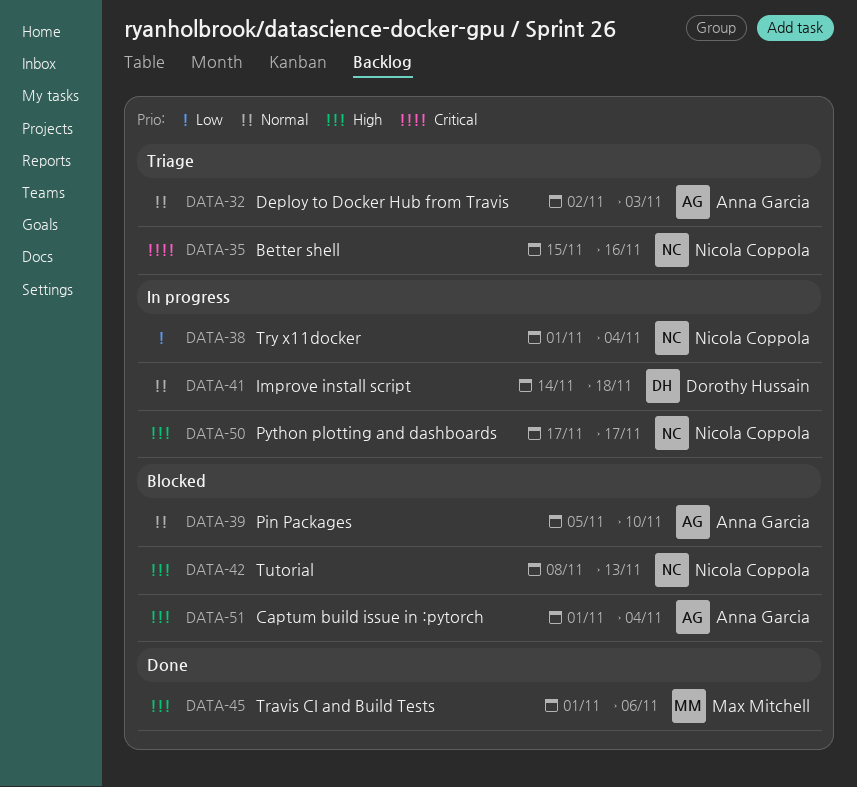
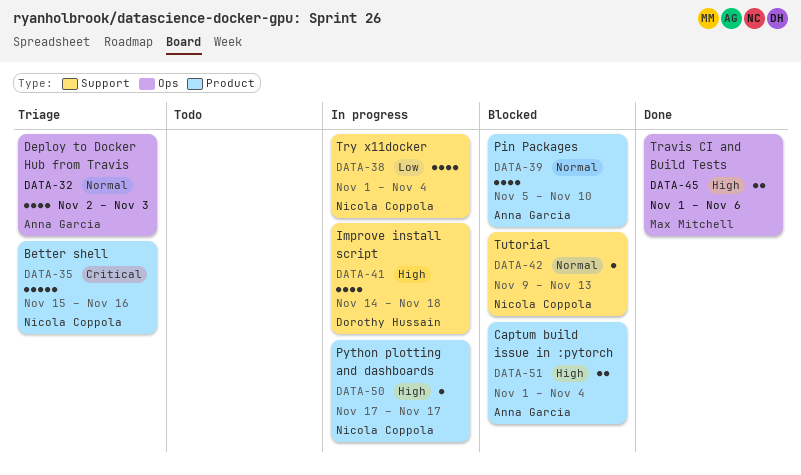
DATA-41, priority: Normal -> High
DATA-42, priority: High -> Normal
DATA-42, start: Nov 8 -> Nov 9

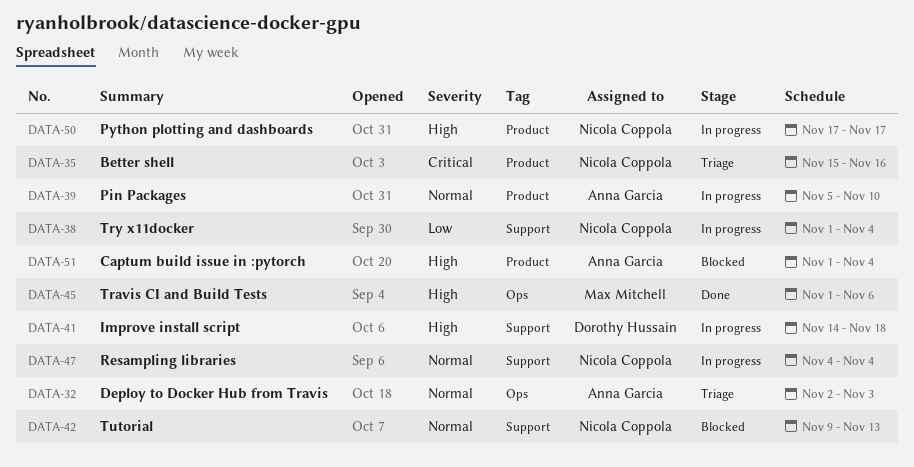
DATA-39, status: Blocked -> In progress
DATA-47: none -> present

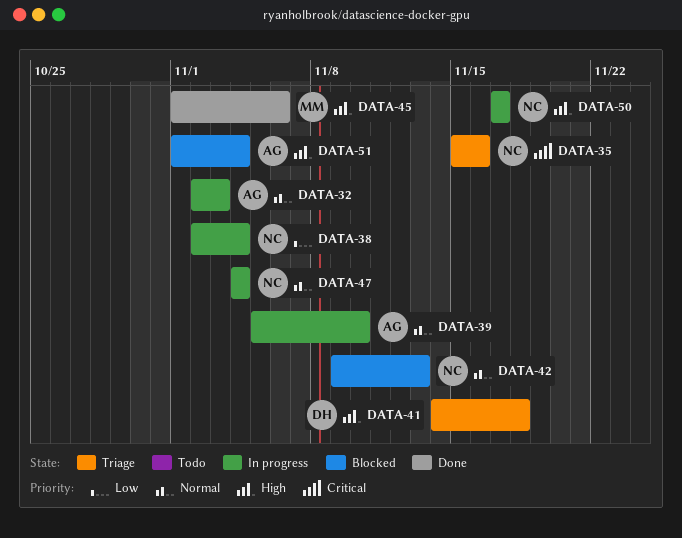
DATA-32, status: Triage -> In progress
DATA-38, start: Nov 1 -> Nov 2
DATA-41, status: In progress -> Triage

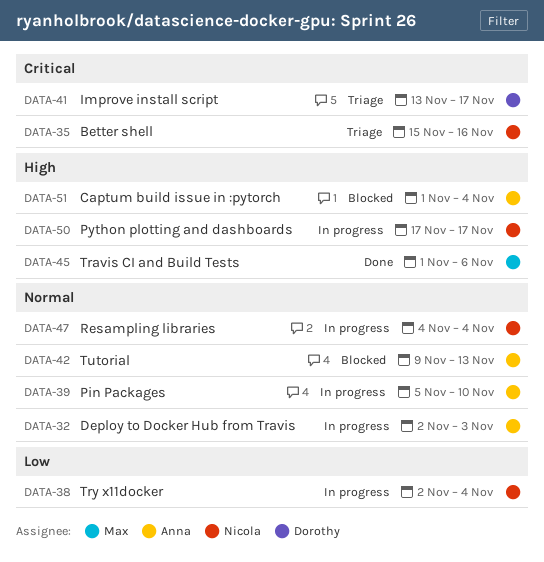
DATA-41, priority: High -> Critical
DATA-41, start: Nov 14 -> Nov 13
DATA-41, due: Nov 18 -> Nov 17
DATA-42, owner: Nicola -> Anna

